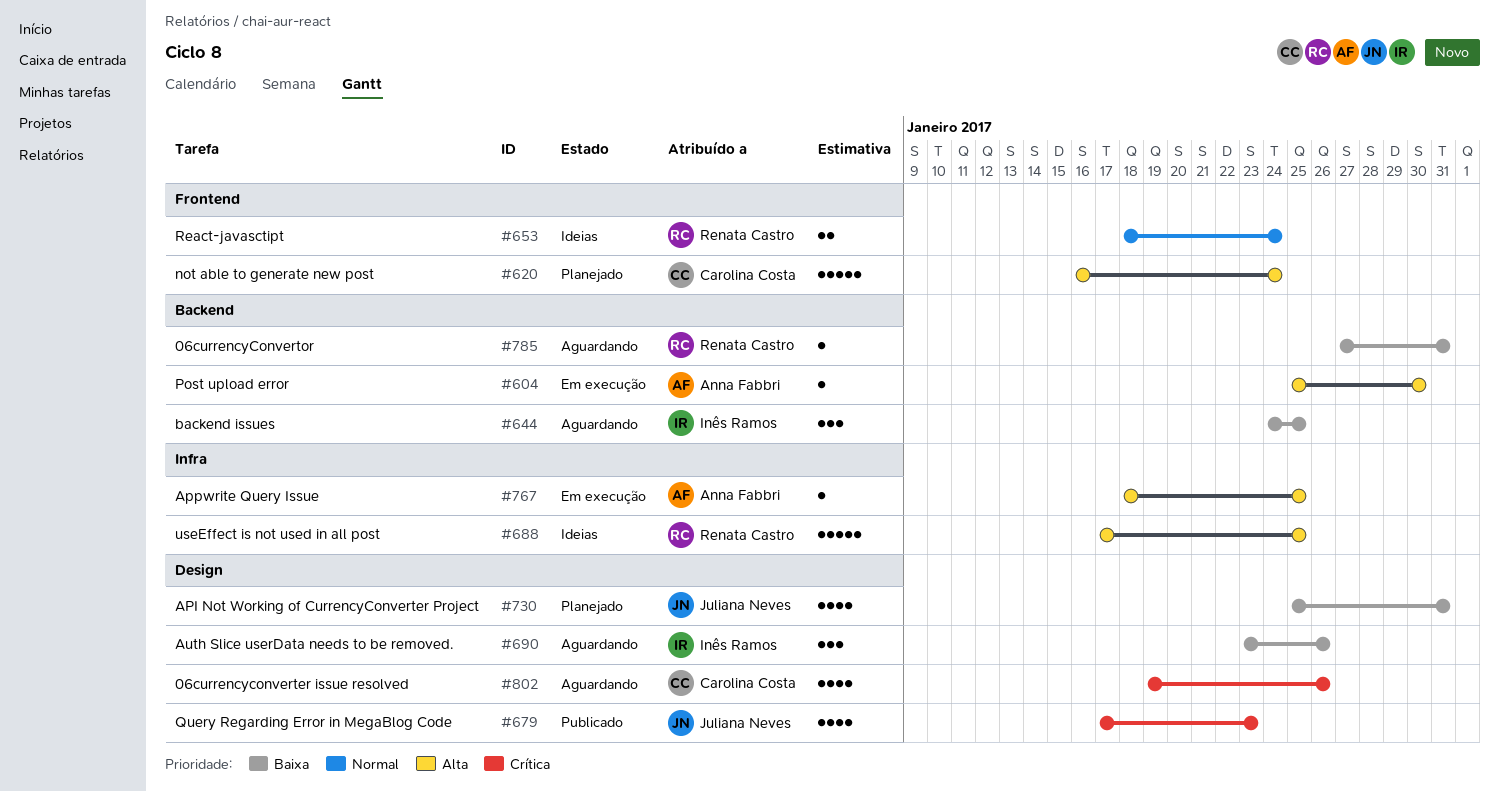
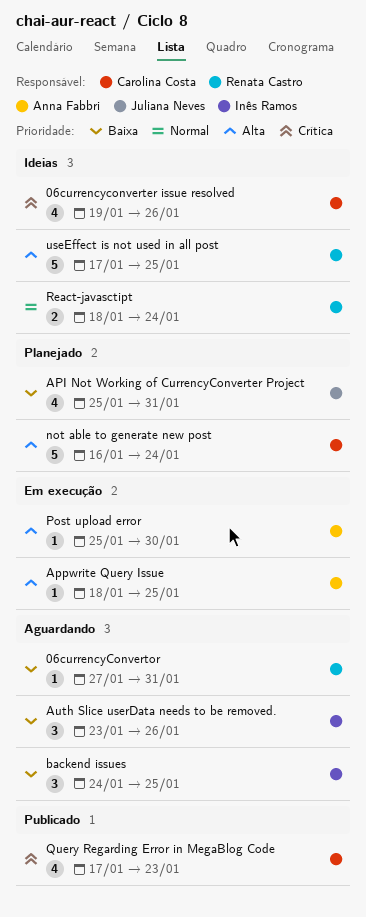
06currencyconverter issue resolved, status: Aguardando -> Ideias
Query Regarding Error in MegaBlog Code, owner: Juliana Neves -> Carolina Costa

